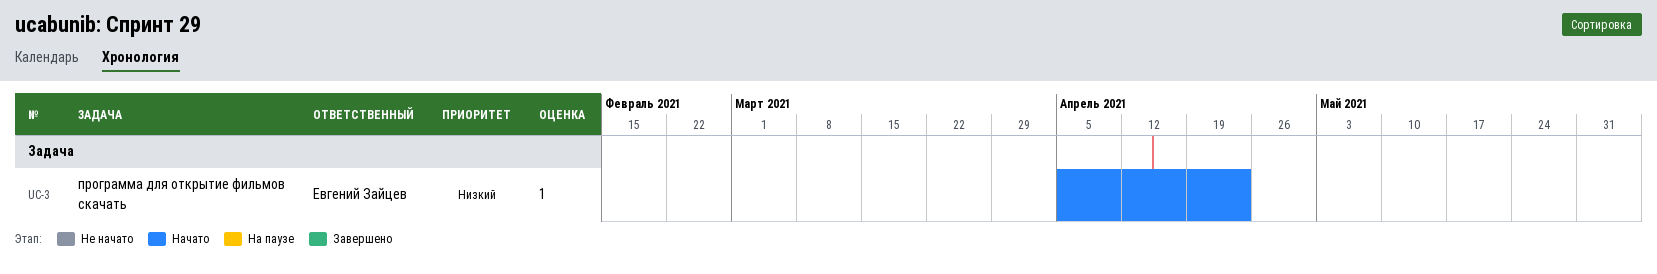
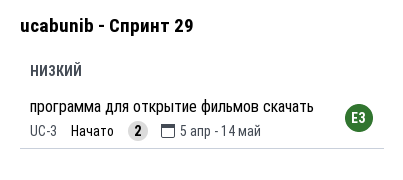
UC-3, estimate: 1 -> 2
UC-3, due: Apr 23 -> May 14

